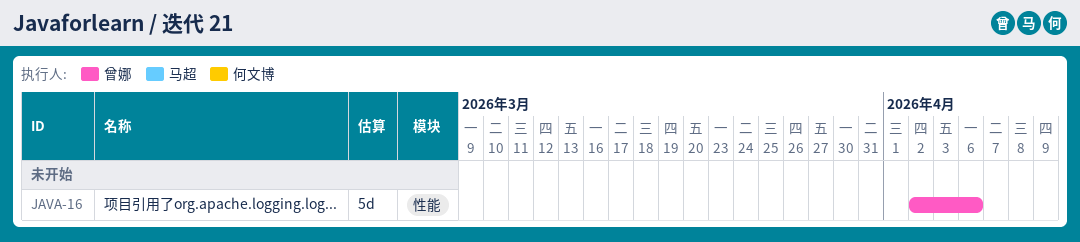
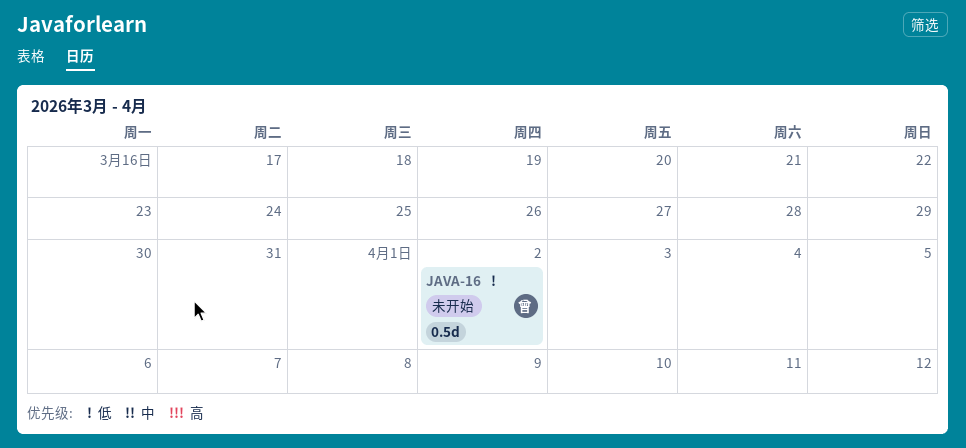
JAVA-16, estimate: 5d -> 0.5d
JAVA-16, due: Apr 6 -> Apr 2

